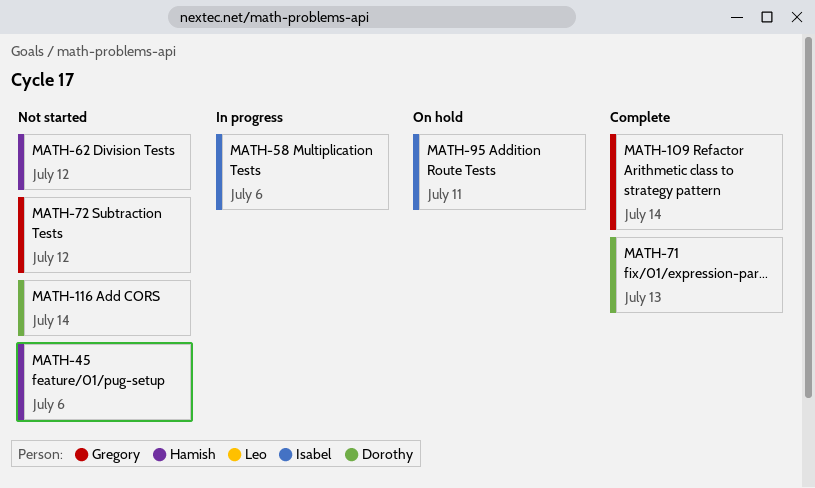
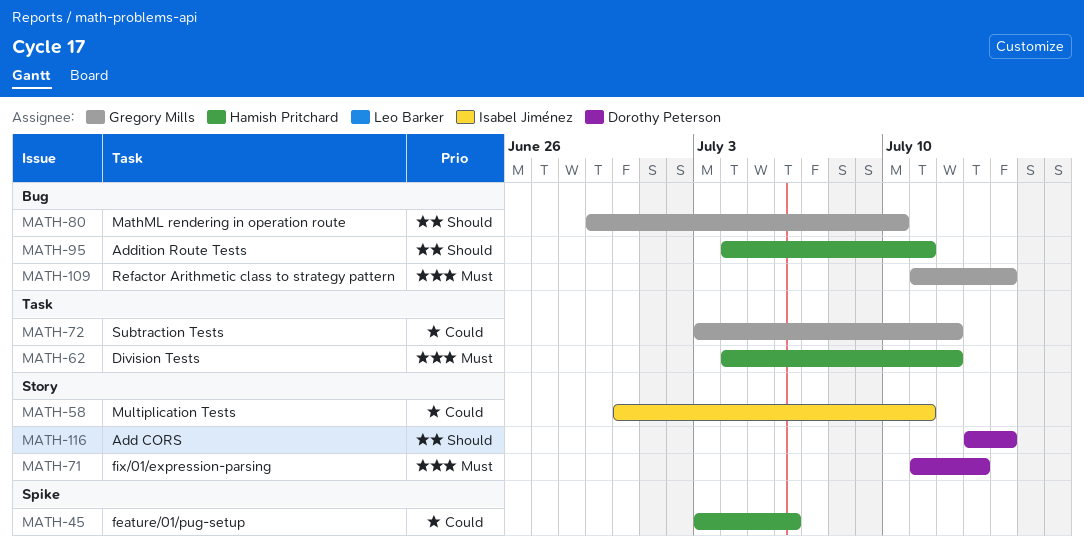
MATH-58, due: Jul 6 -> Jul 11
MATH-80: none -> present
MATH-95, owner: Isabel Jiménez -> Hamish Pritchard

